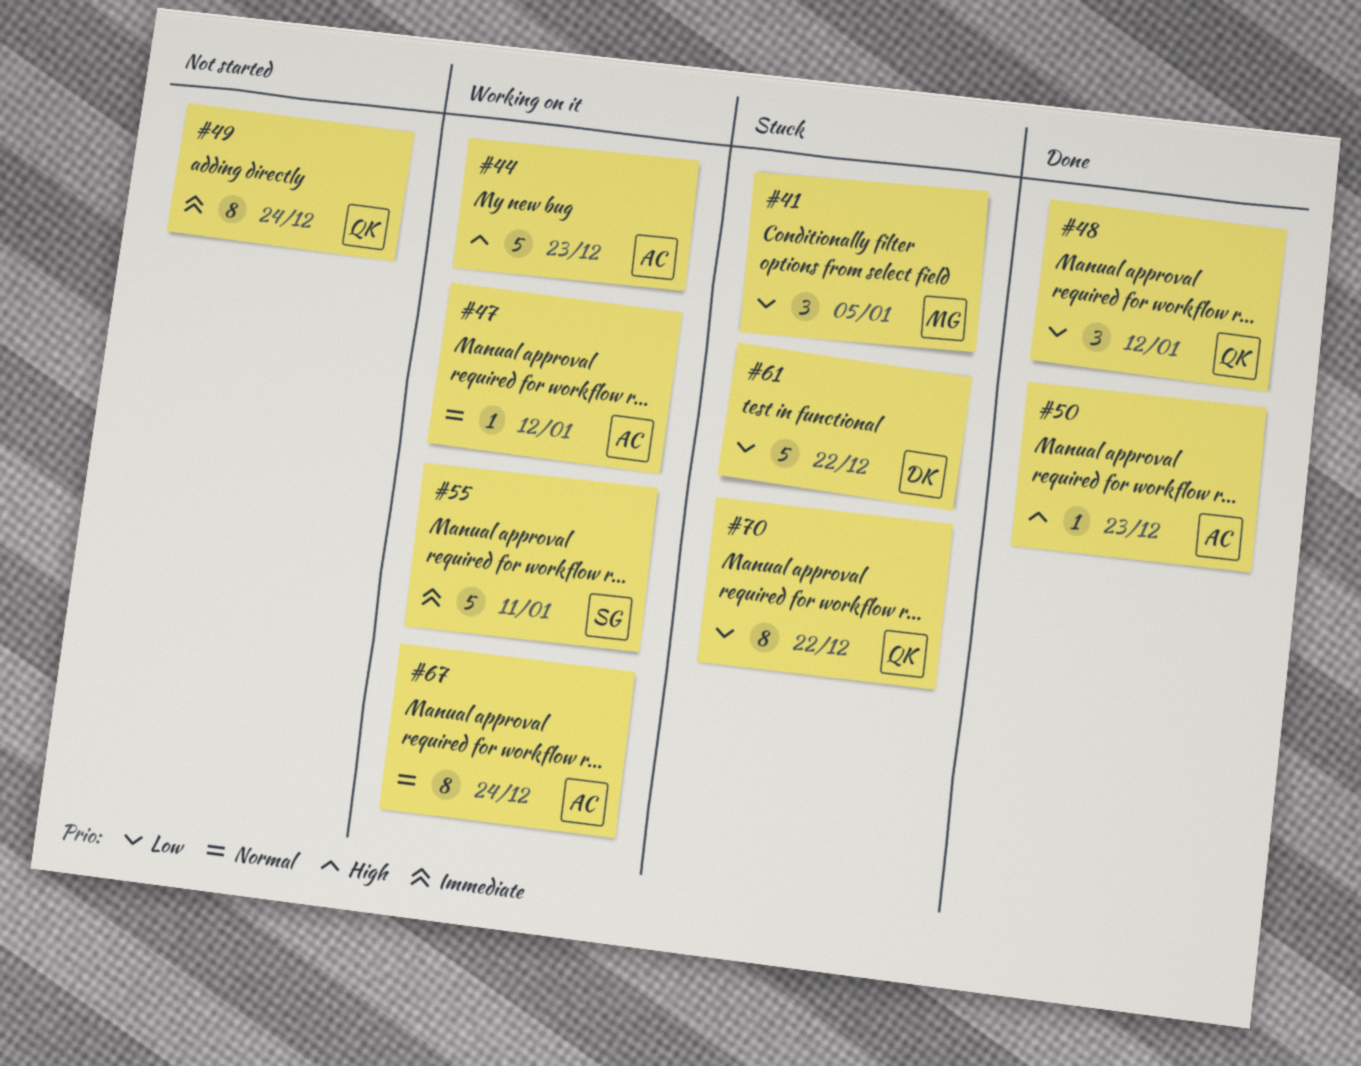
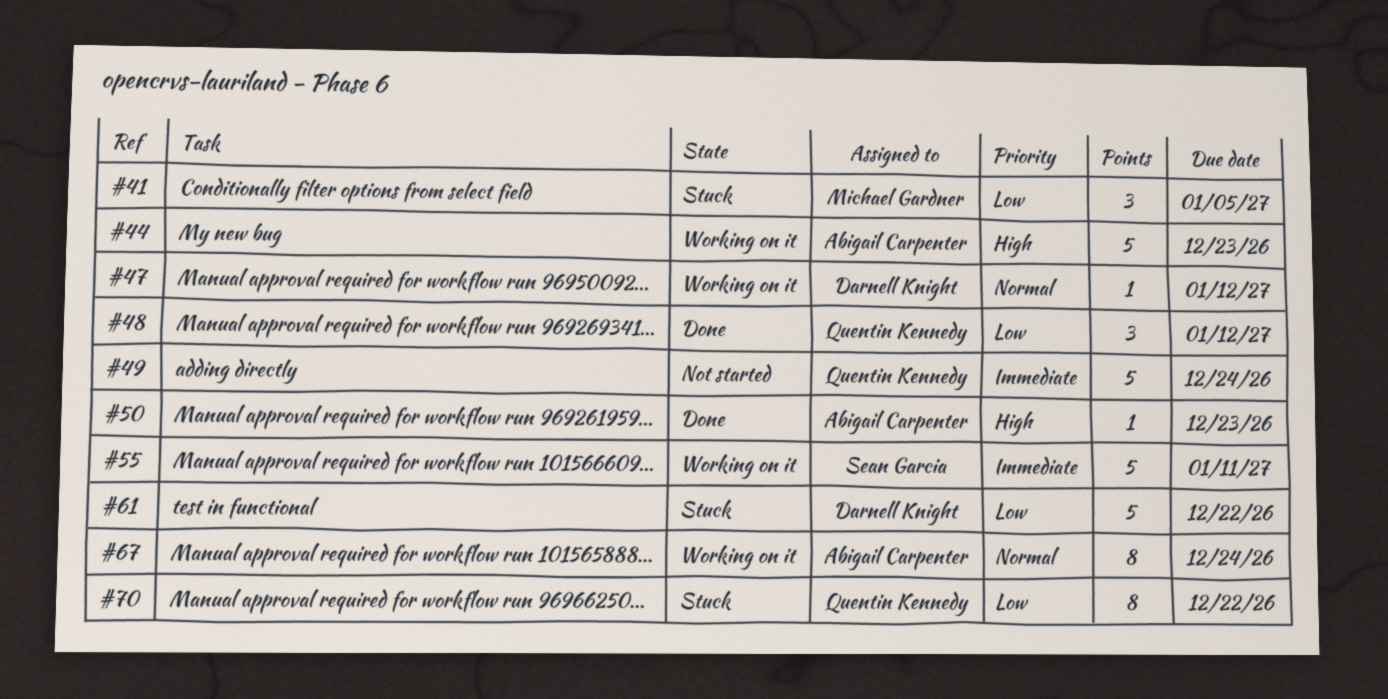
#47, owner: Abigail Carpenter -> Darnell Knight
#49, estimate: 8 -> 5

